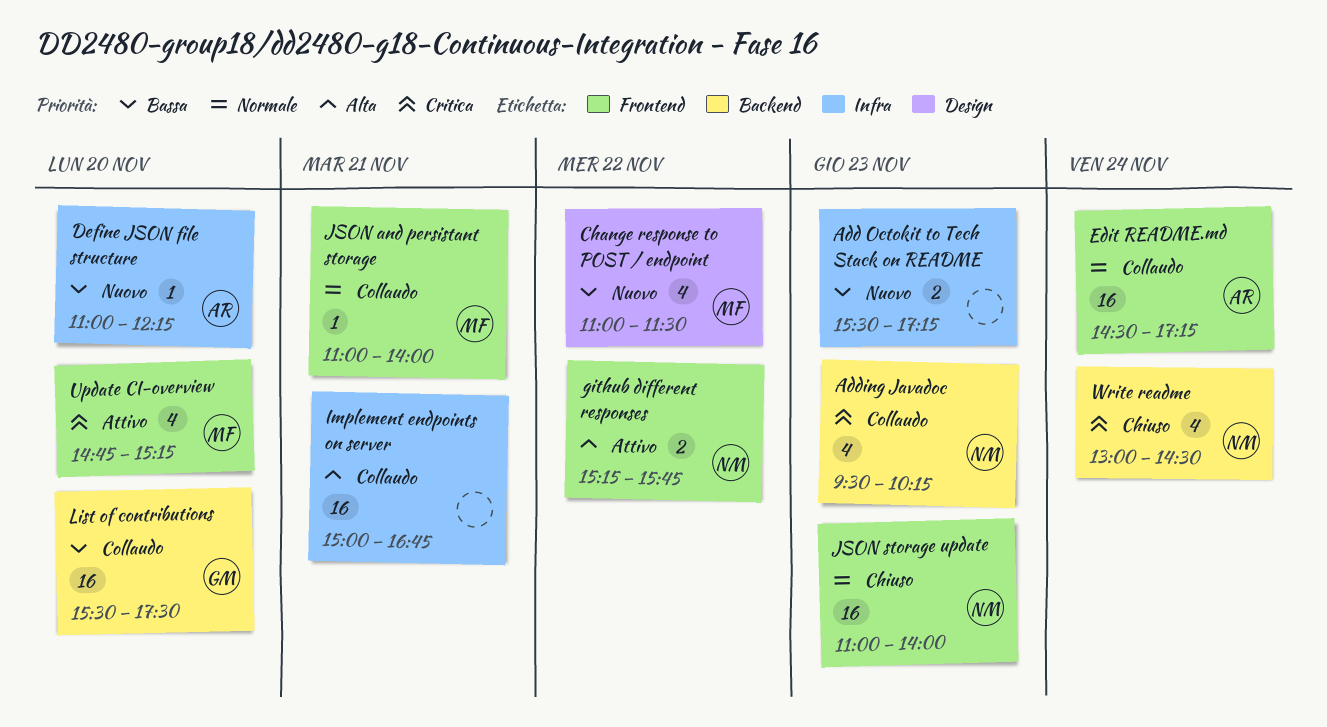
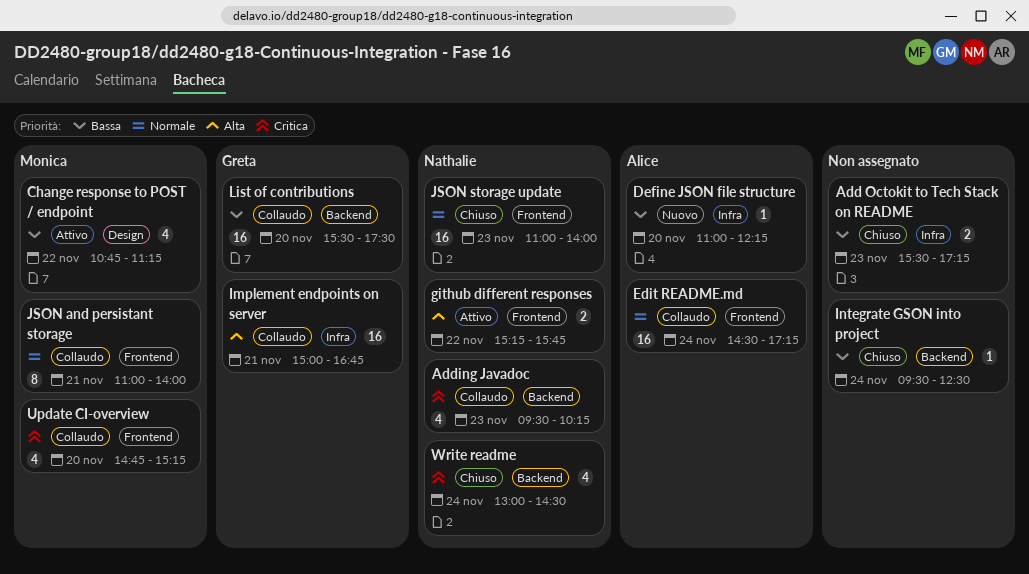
Add Octokit to Tech Stack on README, status: Nuovo -> Chiuso
Change response to POST / endpoint, status: Nuovo -> Attivo
Change response to POST / endpoint, begins: 11:00 -> 10:45
Change response to POST / endpoint, ends: 11:30 -> 11:15
Implement endpoints on server, owner: none -> Greta
Integrate GSON into project: none -> present
JSON and persistant storage, estimate: 1 -> 8
Update CI-overview, status: Attivo -> Collaudo

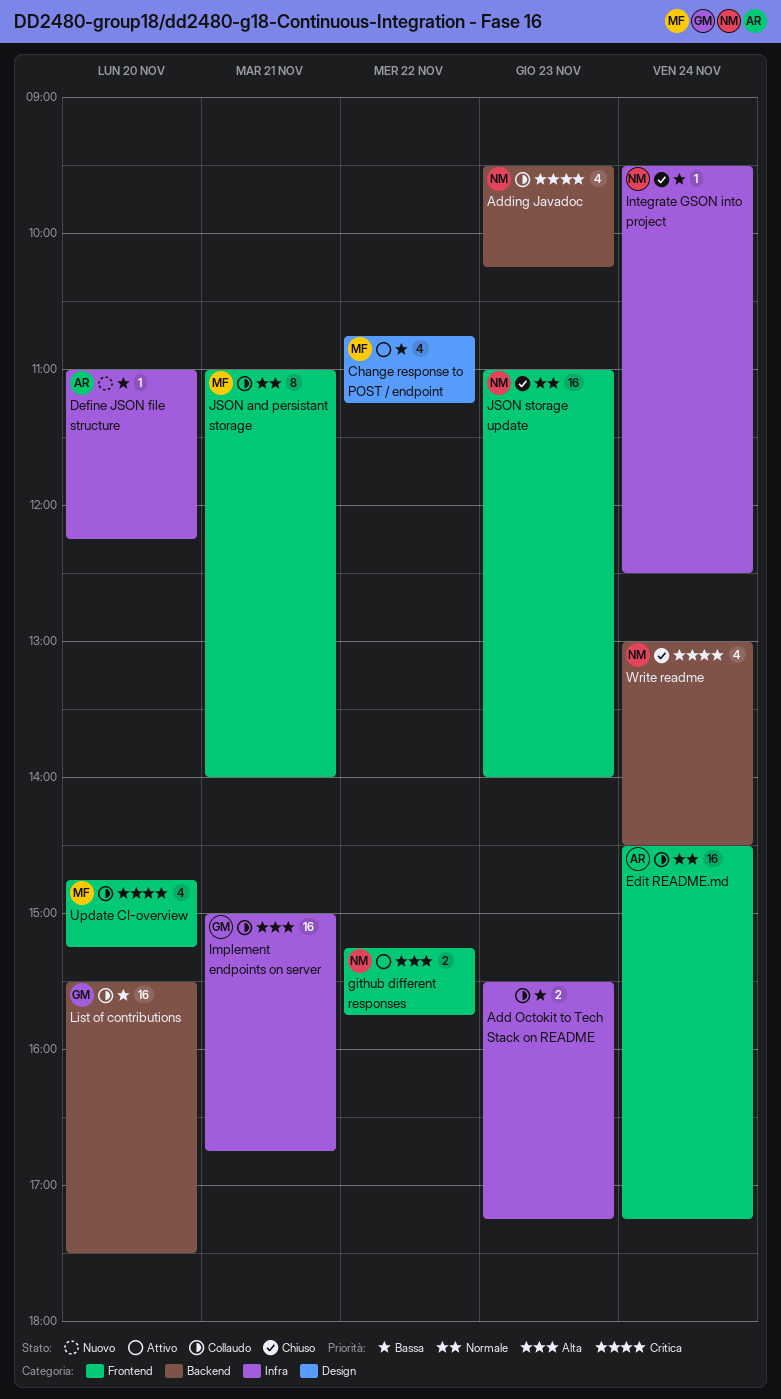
Add Octokit to Tech Stack on README, status: Chiuso -> Collaudo
Integrate GSON into project, owner: none -> Nathalie
Integrate GSON into project, label: Backend -> Infra

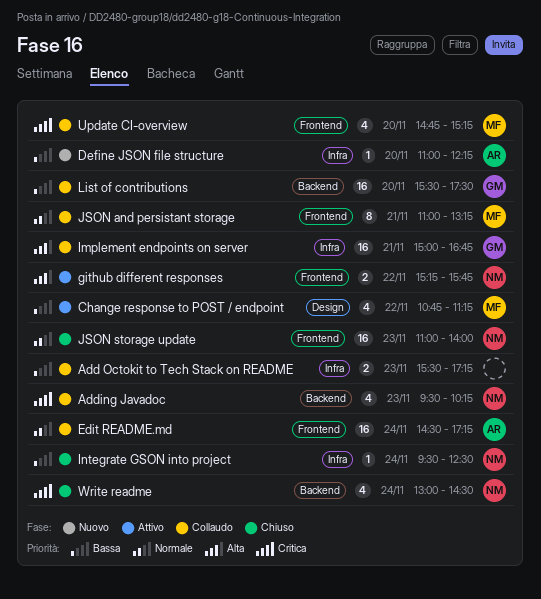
JSON and persistant storage, ends: 14:00 -> 13:15

